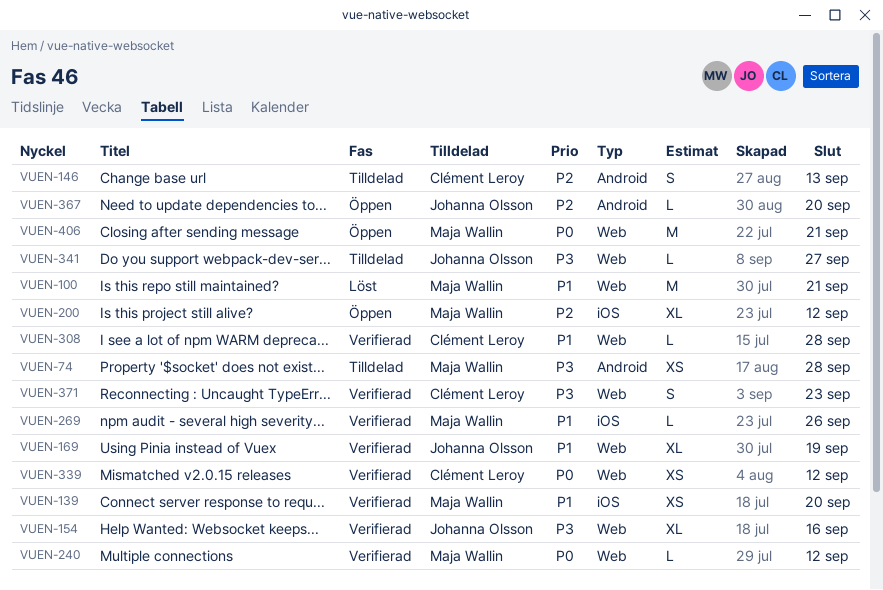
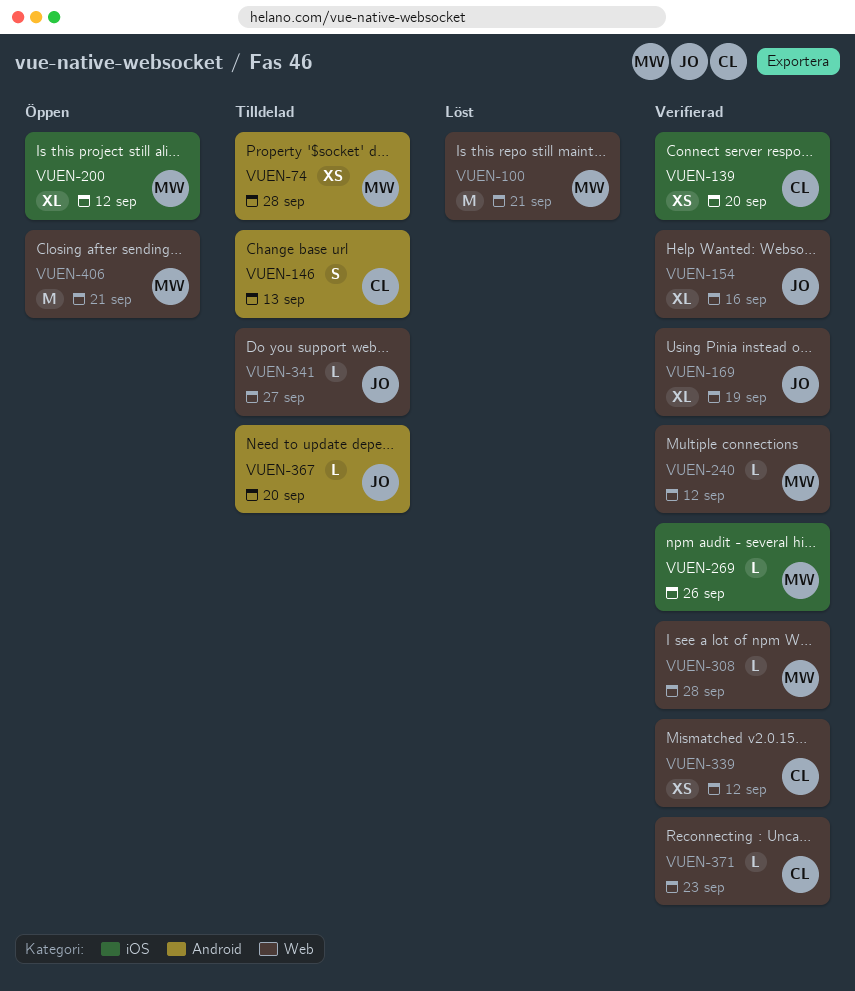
VUEN-139, owner: Maja Wallin -> Clément Leroy
VUEN-308, owner: Clément Leroy -> Maja Wallin
VUEN-367, status: Öppen -> Tilldelad
VUEN-371, estimate: S -> L

